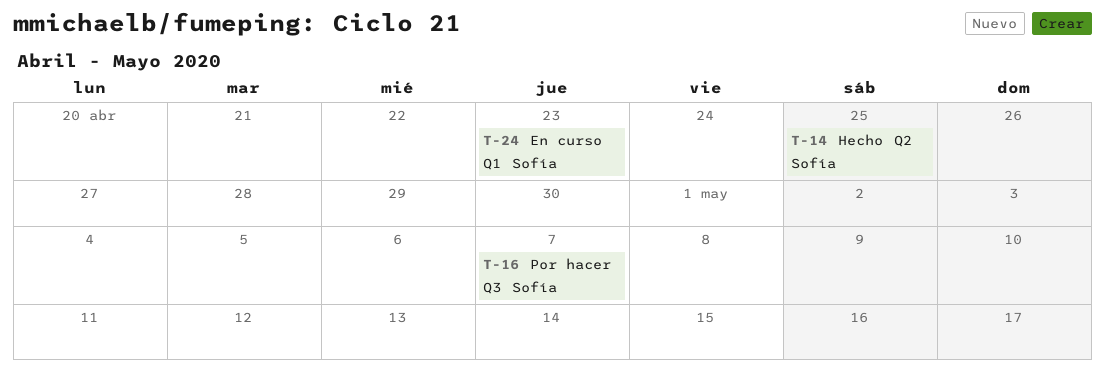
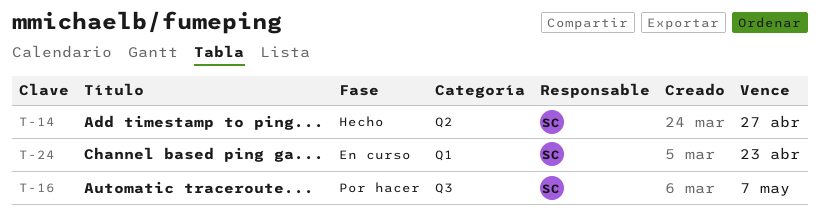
T-14, due: Apr 25 -> Apr 27

